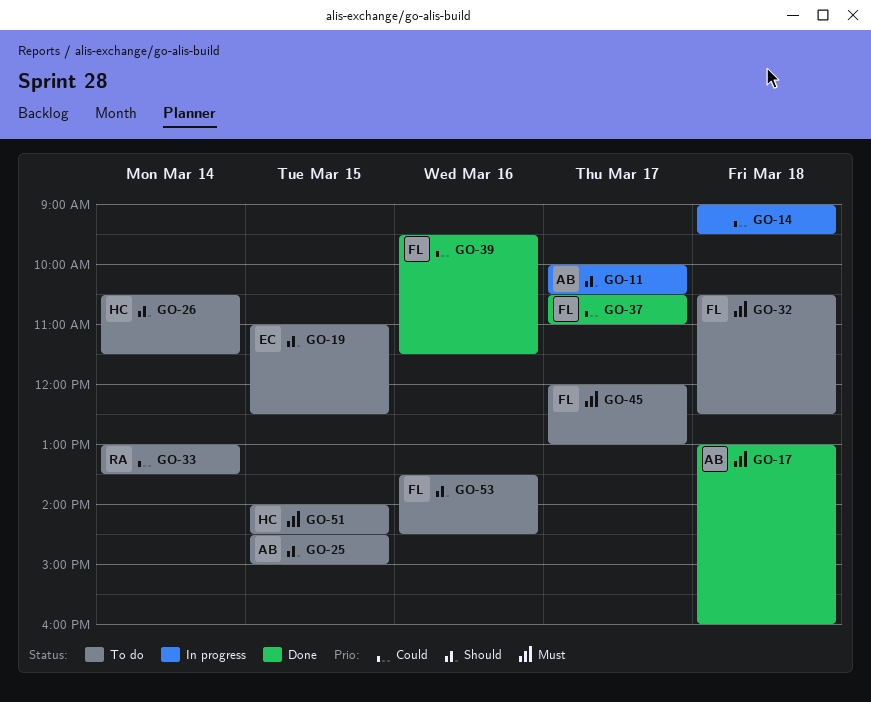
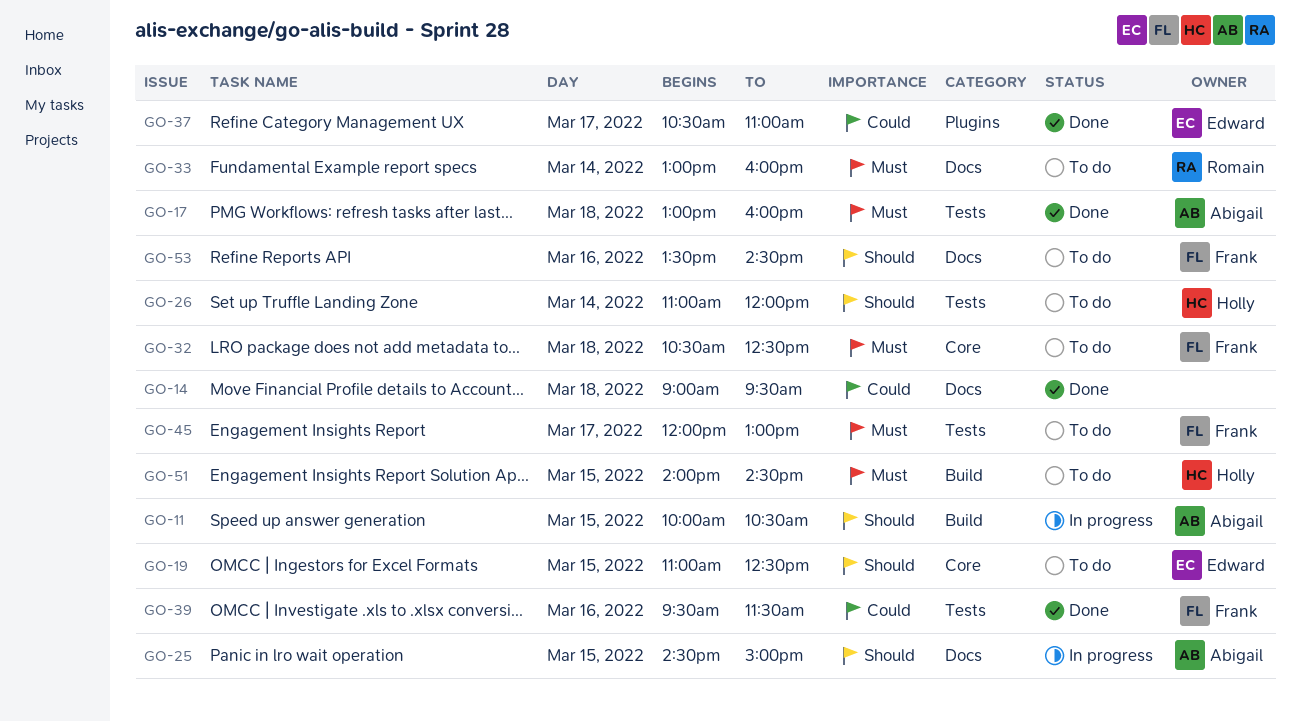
GO-11, day: Mar 17 -> Mar 15
GO-14, status: In progress -> Done
GO-25, status: To do -> In progress
GO-26, begins: 10:30 -> 11:00
GO-26, ends: 11:30 -> 12:00
GO-33, priority: Could -> Must
GO-33, ends: 13:30 -> 16:00
GO-37, owner: Frank -> Edward

